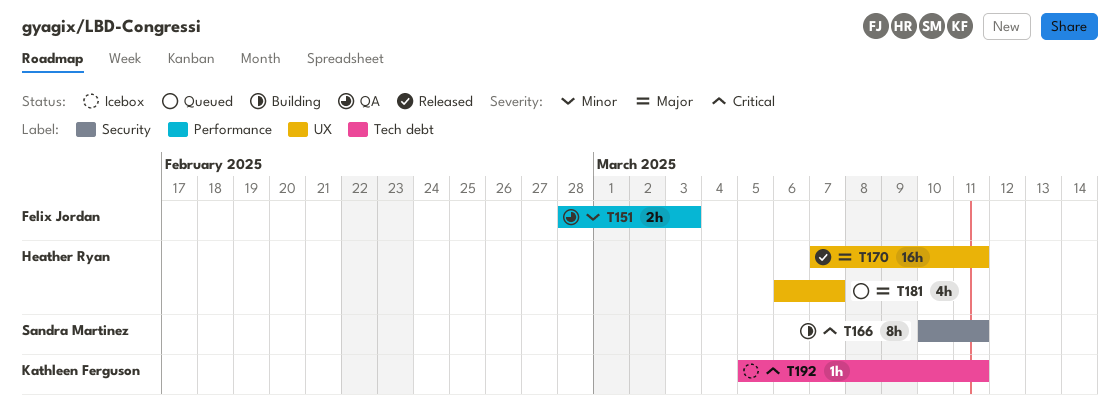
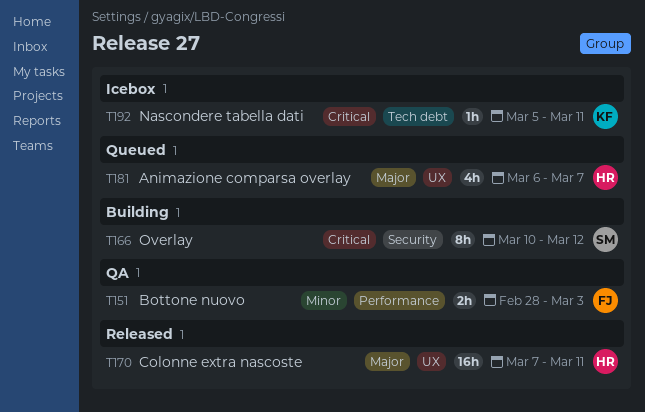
T166, due: Mar 11 -> Mar 12

